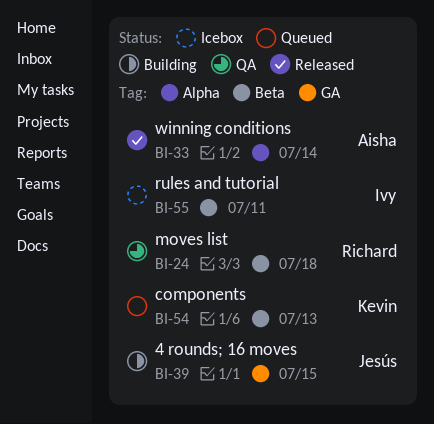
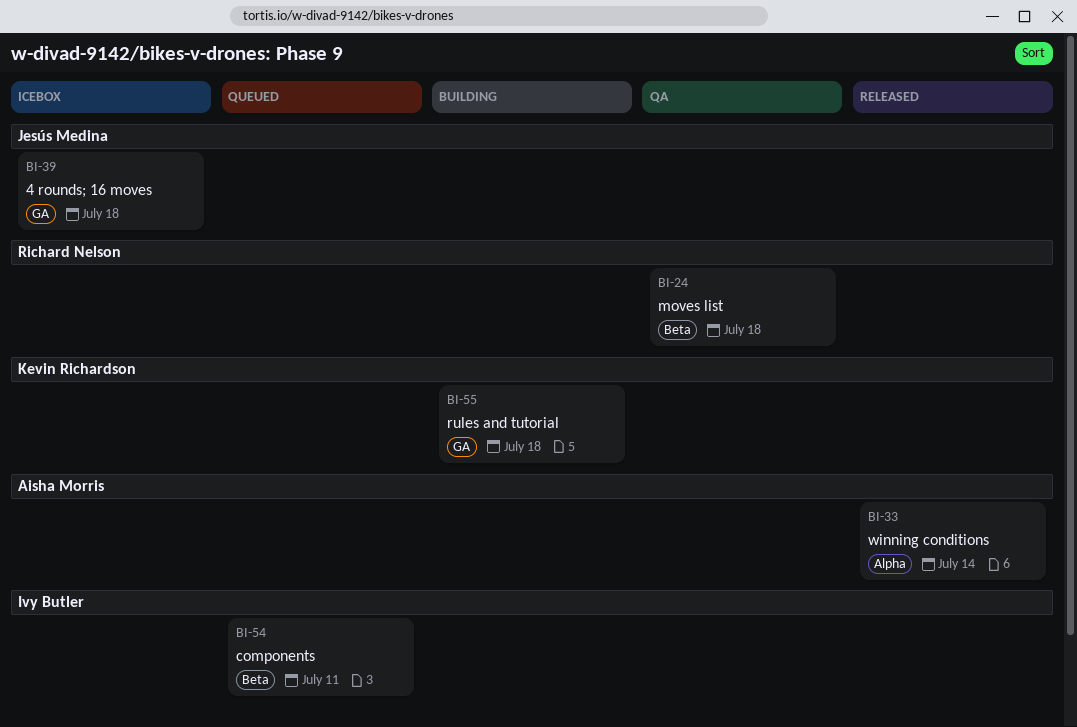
BI-39, status: Building -> Icebox
BI-39, due: Jul 15 -> Jul 18
BI-54, owner: Kevin Richardson -> Ivy Butler
BI-54, due: Jul 13 -> Jul 11
BI-55, status: Icebox -> Building
BI-55, owner: Ivy Butler -> Kevin Richardson
BI-55, label: Beta -> GA
BI-55, due: Jul 11 -> Jul 18

